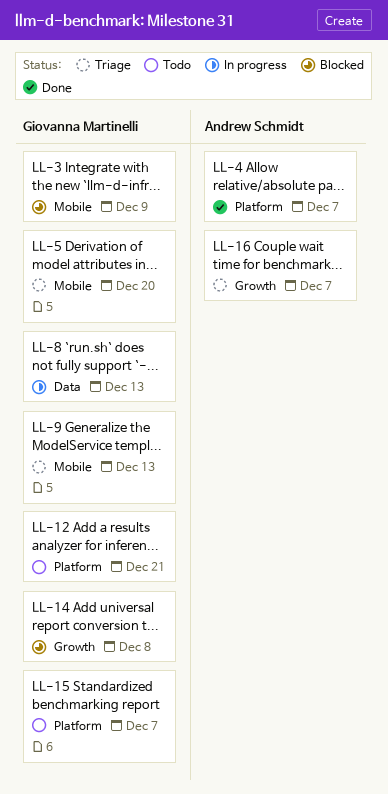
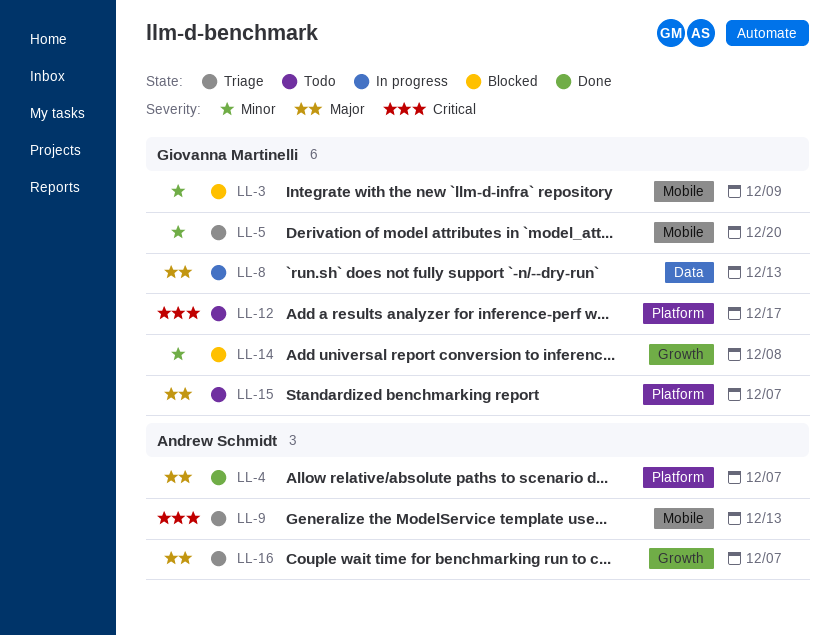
LL-9, owner: Giovanna Martinelli -> Andrew Schmidt
LL-12, due: Dec 21 -> Dec 17

